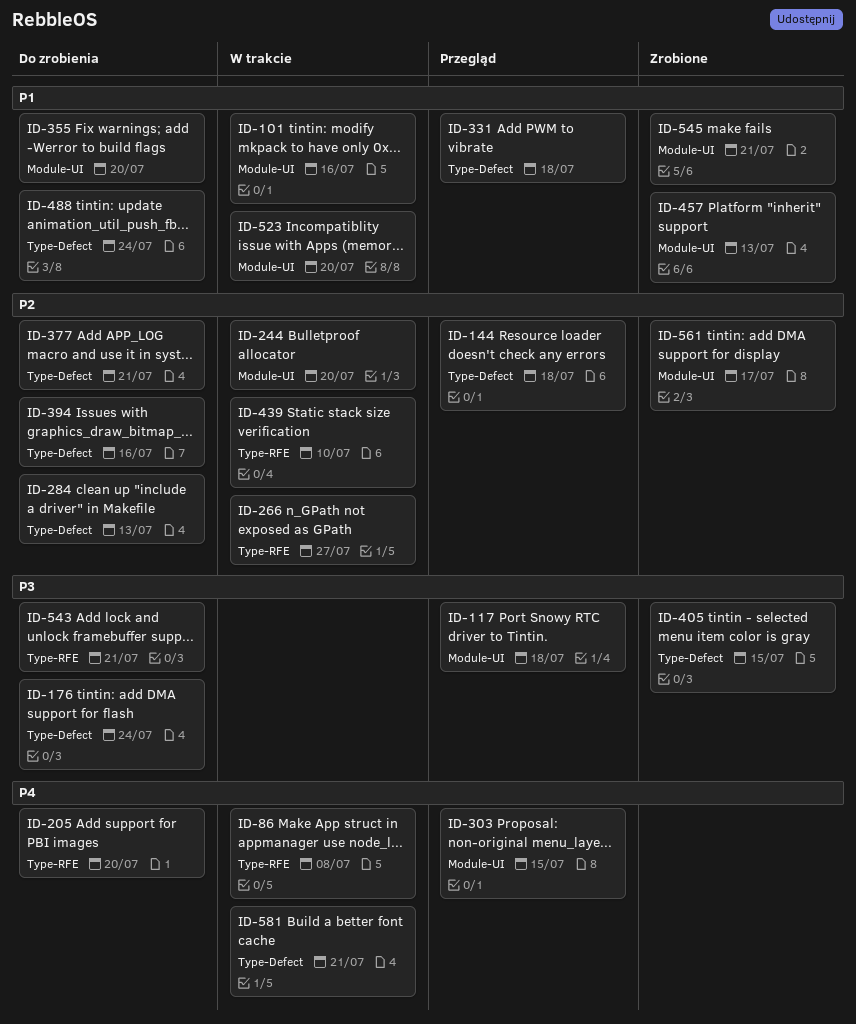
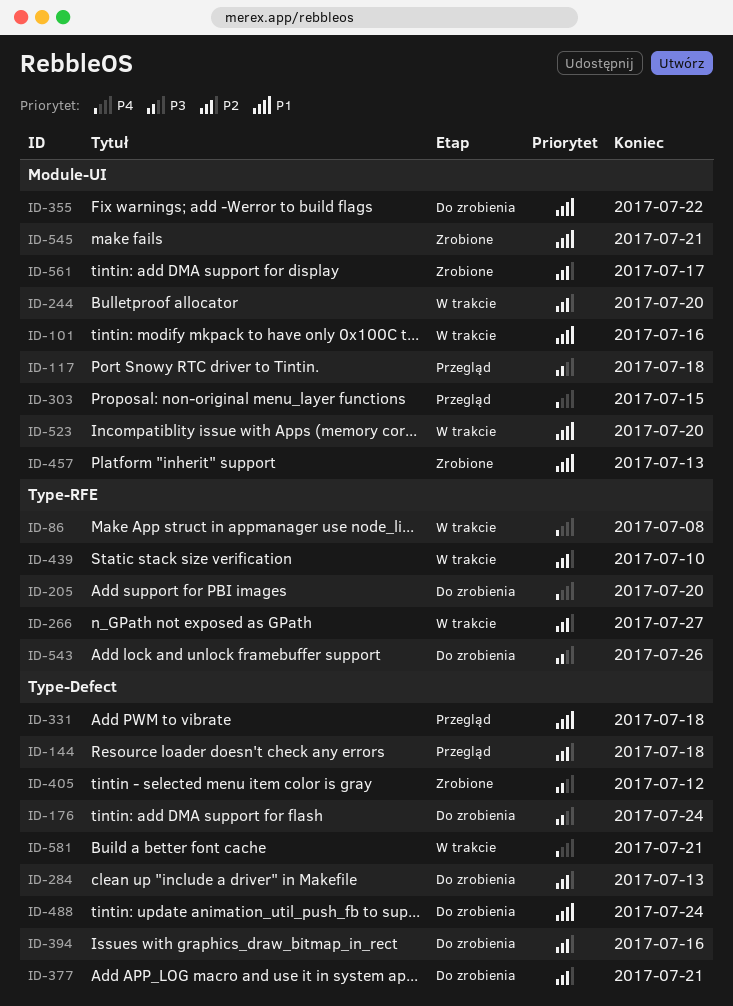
ID-355, due: Jul 20 -> Jul 22
ID-405, due: Jul 15 -> Jul 12
ID-543, due: Jul 21 -> Jul 26

